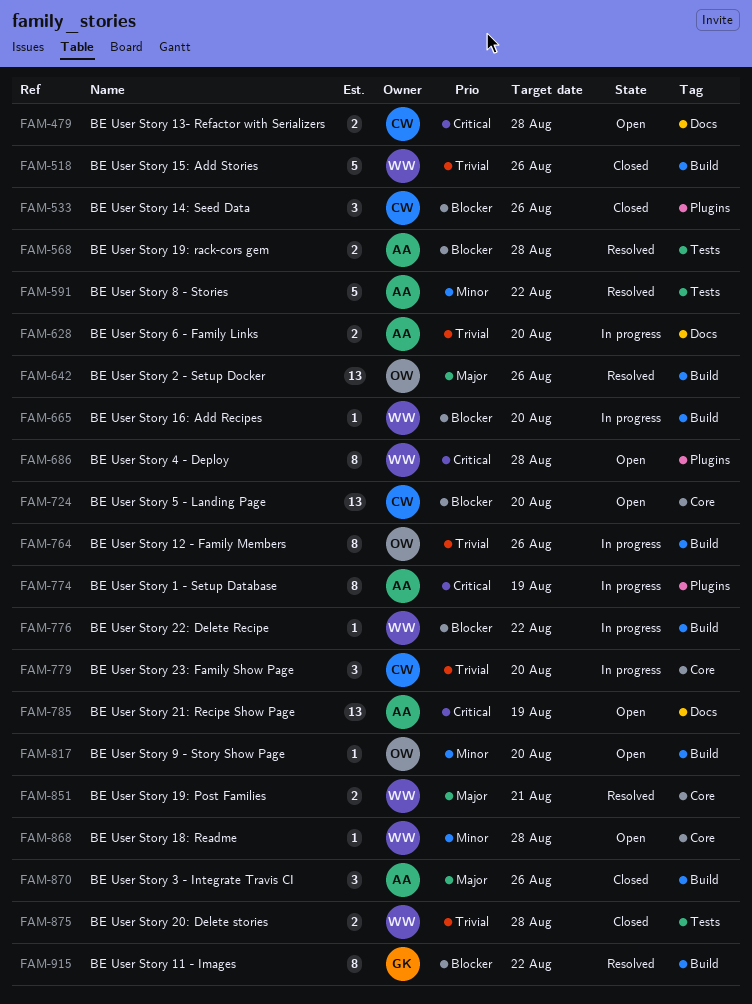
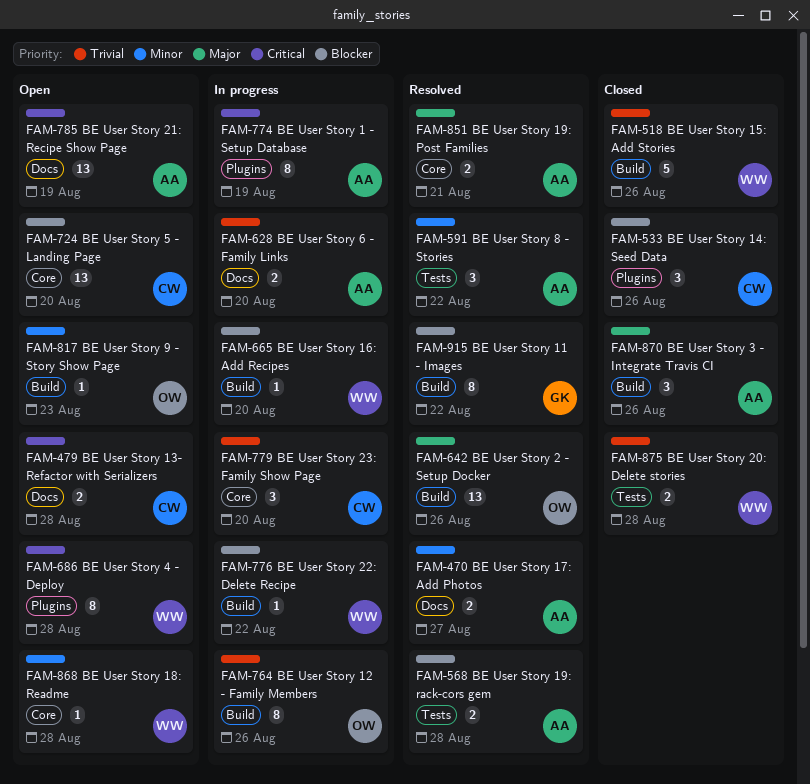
FAM-470: none -> present
FAM-591, estimate: 5 -> 3
FAM-817, due: Aug 20 -> Aug 23
FAM-851, owner: WW -> AA

